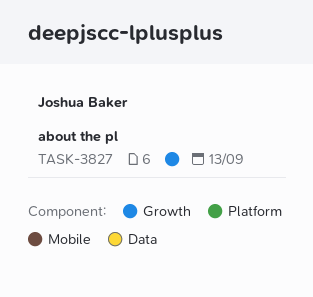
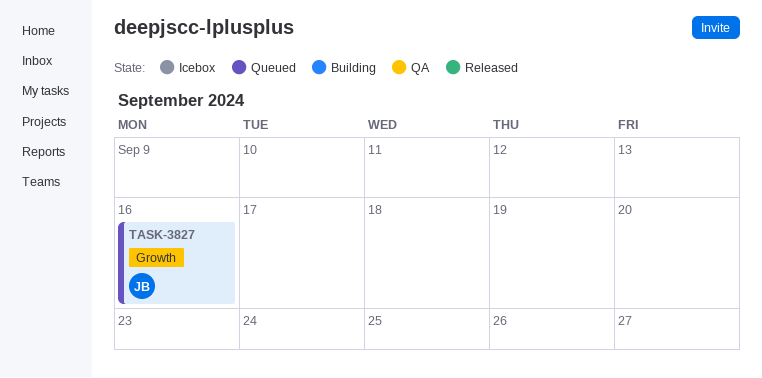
TASK-3827, due: Sep 13 -> Sep 16

